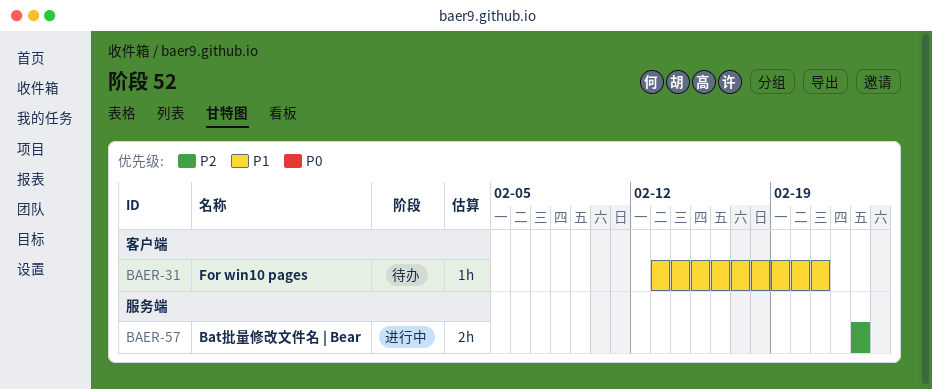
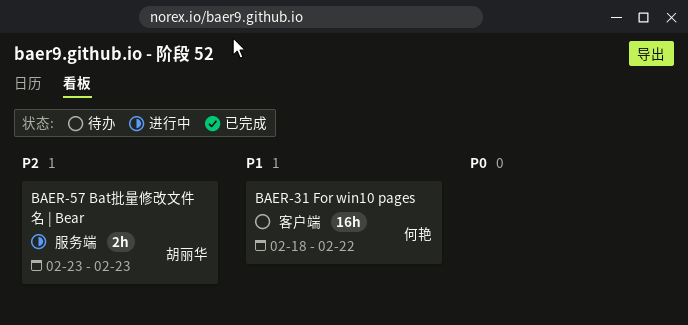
BAER-31, estimate: 1h -> 16h
BAER-31, start: Feb 13 -> Feb 18
BAER-31, due: Feb 21 -> Feb 22

